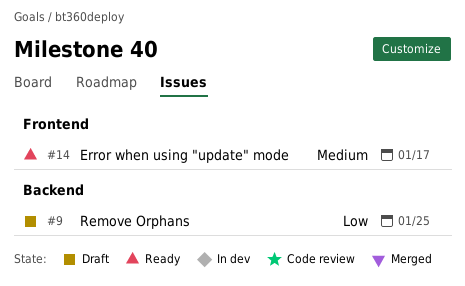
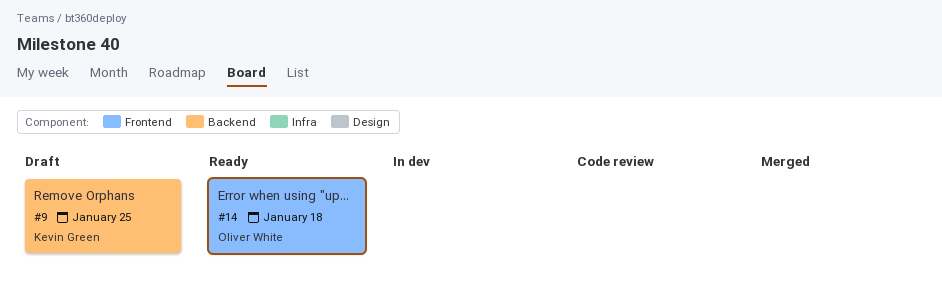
#14, due: Jan 17 -> Jan 18

